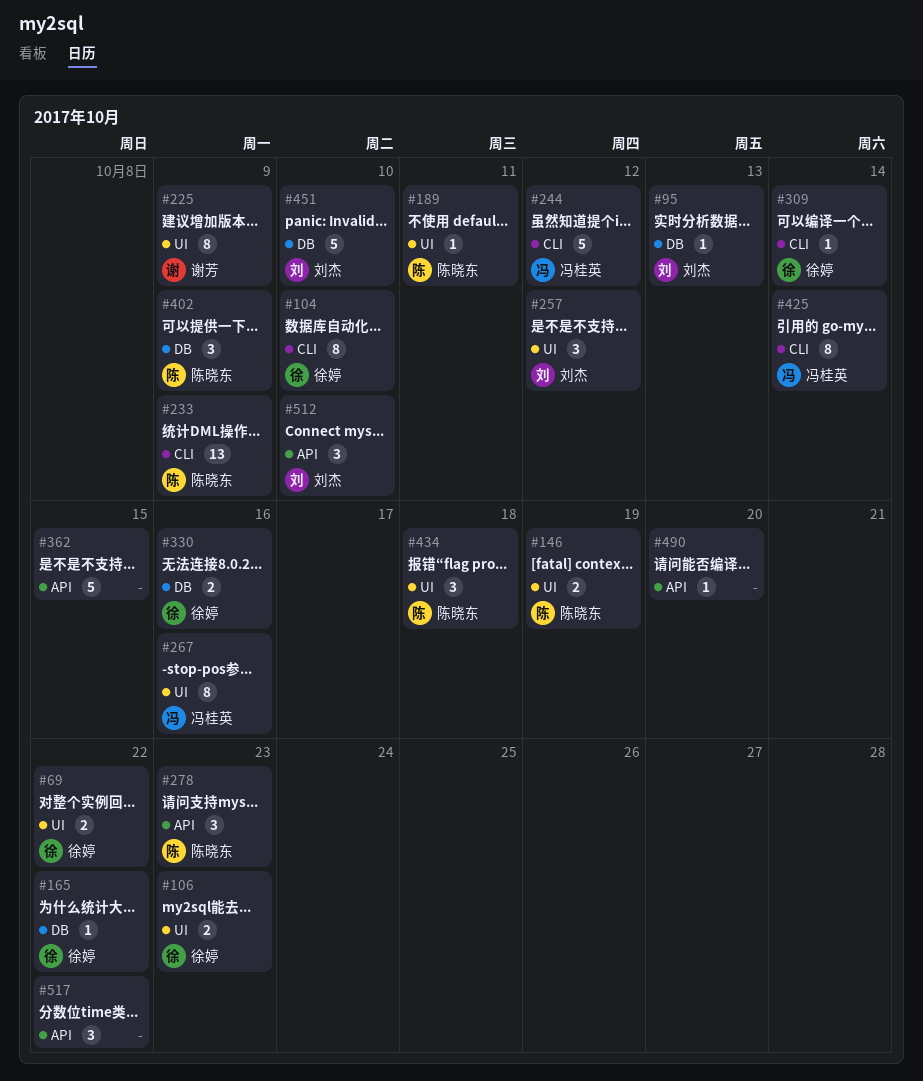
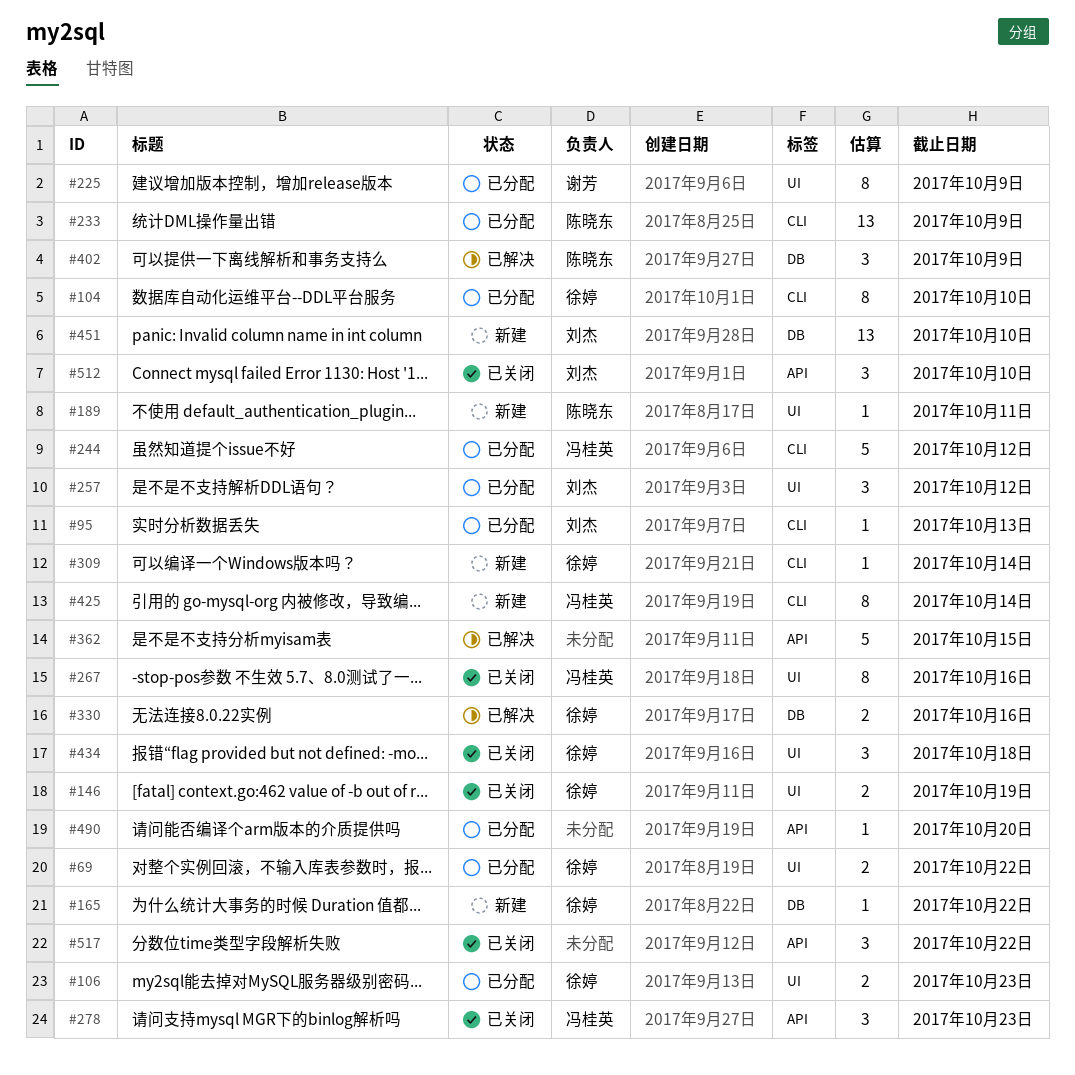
#95, label: DB -> CLI
#146, owner: 陈晓东 -> 徐婷
#278, owner: 陈晓东 -> 冯桂英
#434, owner: 陈晓东 -> 徐婷
#451, estimate: 5 -> 13

